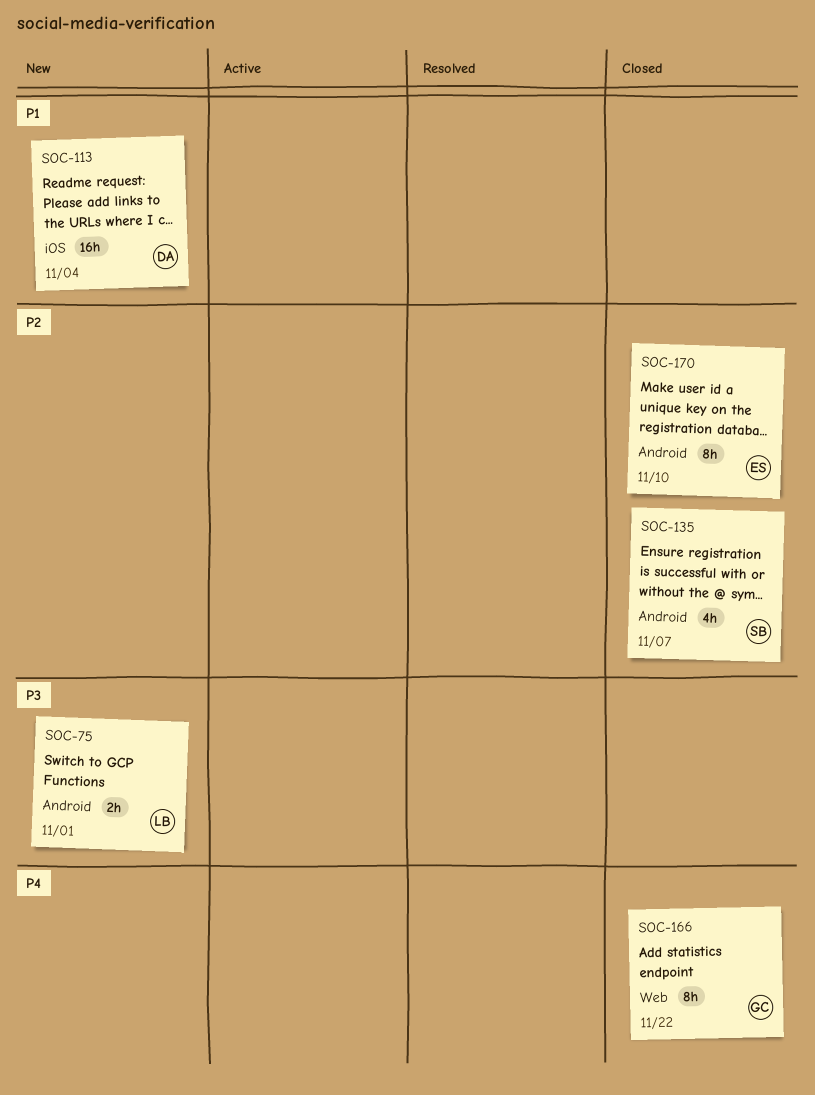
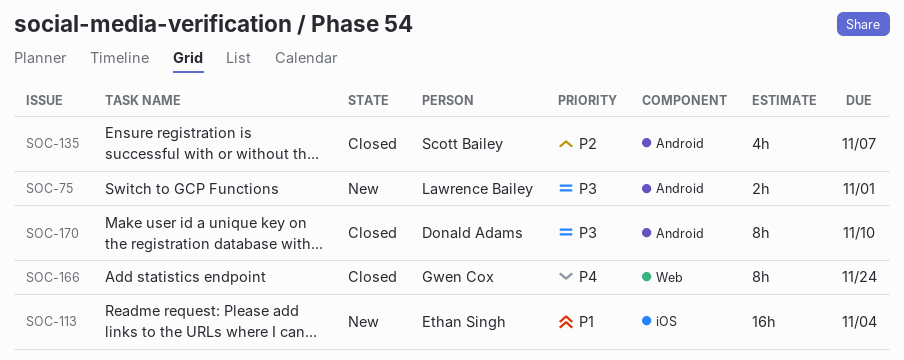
SOC-113, owner: Donald Adams -> Ethan Singh
SOC-166, due: Nov 22 -> Nov 24
SOC-170, owner: Ethan Singh -> Donald Adams
SOC-170, priority: P2 -> P3

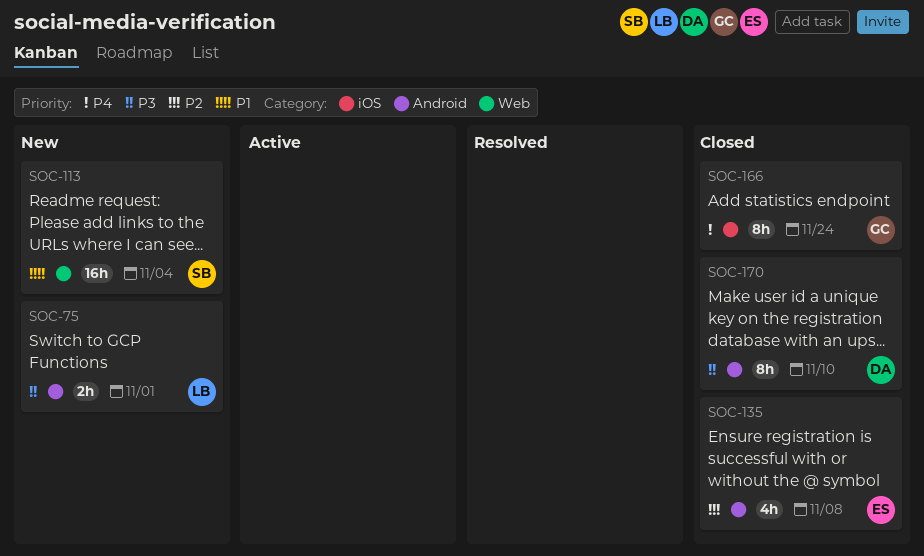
SOC-113, owner: Ethan Singh -> Scott Bailey
SOC-113, label: iOS -> Web
SOC-135, owner: Scott Bailey -> Ethan Singh
SOC-135, due: Nov 7 -> Nov 8
SOC-166, label: Web -> iOS

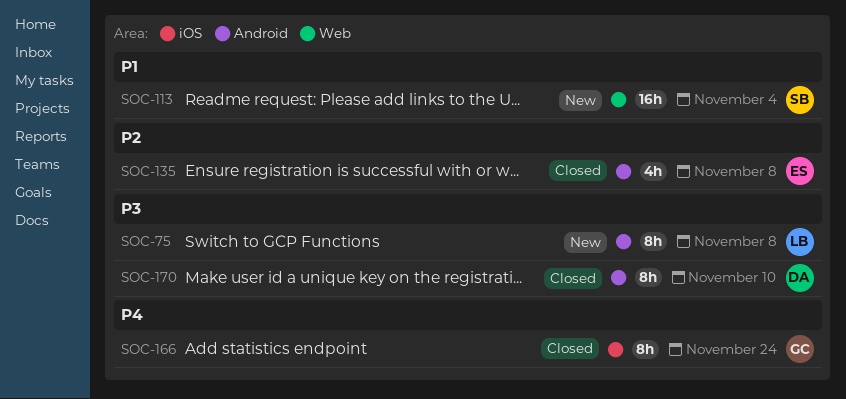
SOC-75, estimate: 2h -> 8h
SOC-75, due: Nov 1 -> Nov 8

